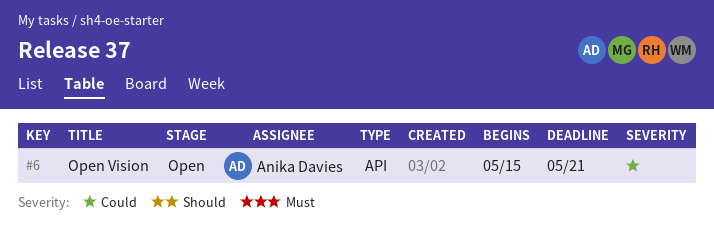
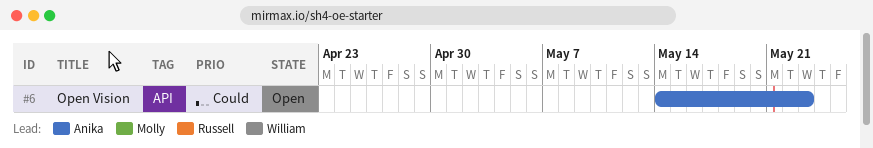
#6, start: May 15 -> May 14
#6, due: May 21 -> May 23

